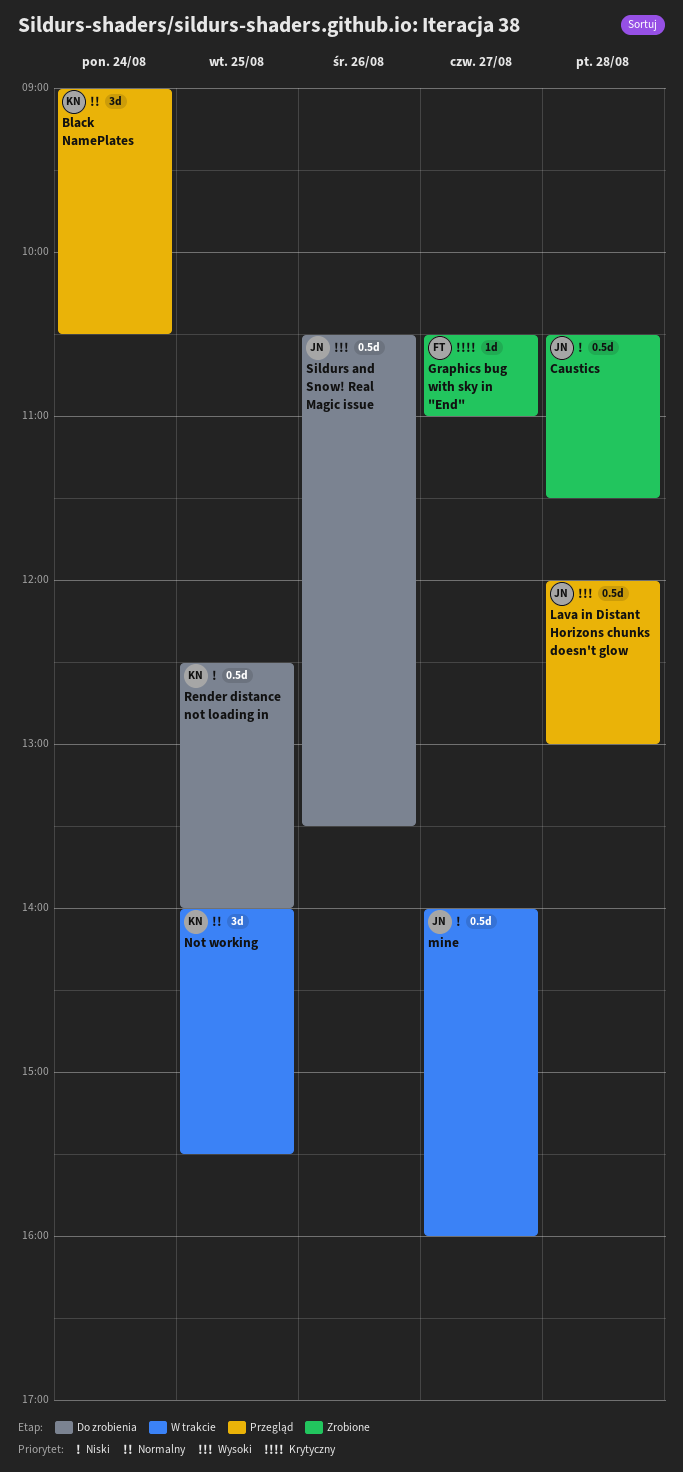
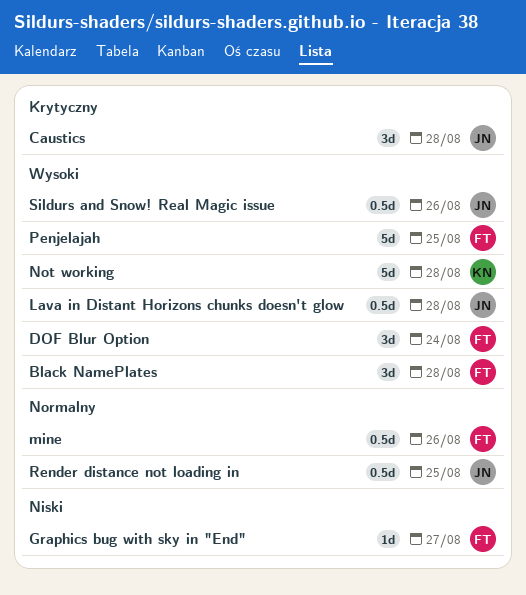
Black NamePlates, owner: KN -> FT
Black NamePlates, priority: Normalny -> Wysoki
Black NamePlates, day: Aug 24 -> Aug 28
Caustics, priority: Niski -> Krytyczny
Caustics, estimate: 0.5d -> 3d
DOF Blur Option: none -> present
Graphics bug with sky in "End", priority: Krytyczny -> Niski
mine, owner: JN -> FT
mine, priority: Niski -> Normalny
mine, day: Aug 27 -> Aug 26
Not working, priority: Normalny -> Wysoki
Not working, estimate: 3d -> 5d
Not working, day: Aug 25 -> Aug 28
Penjelajah: none -> present
Render distance not loading in, owner: KN -> JN
Render distance not loading in, priority: Niski -> Normalny

